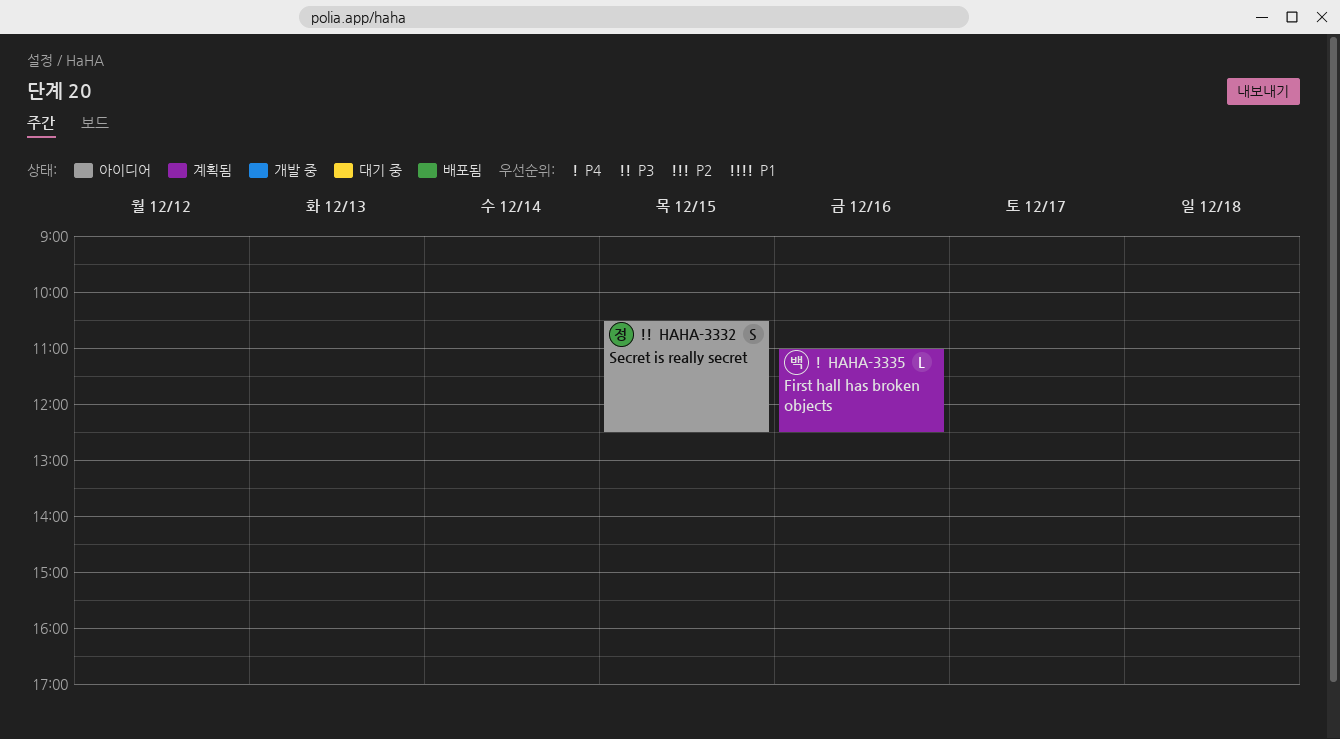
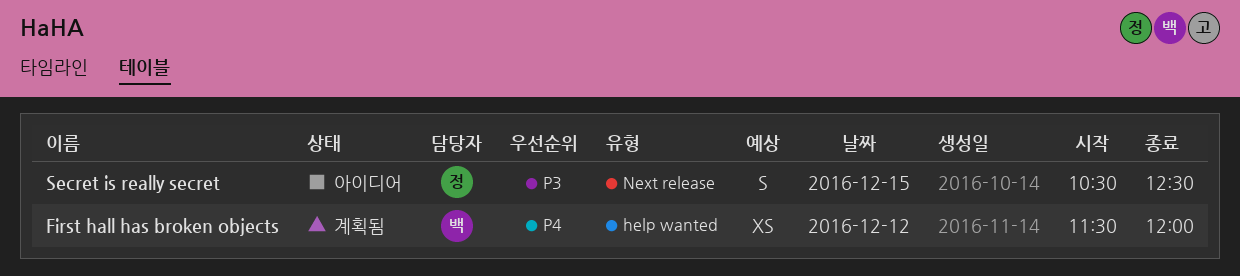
First hall has broken objects, estimate: L -> XS
First hall has broken objects, day: Dec 16 -> Dec 12
First hall has broken objects, begins: 11:00 -> 11:30
First hall has broken objects, ends: 12:30 -> 12:00

